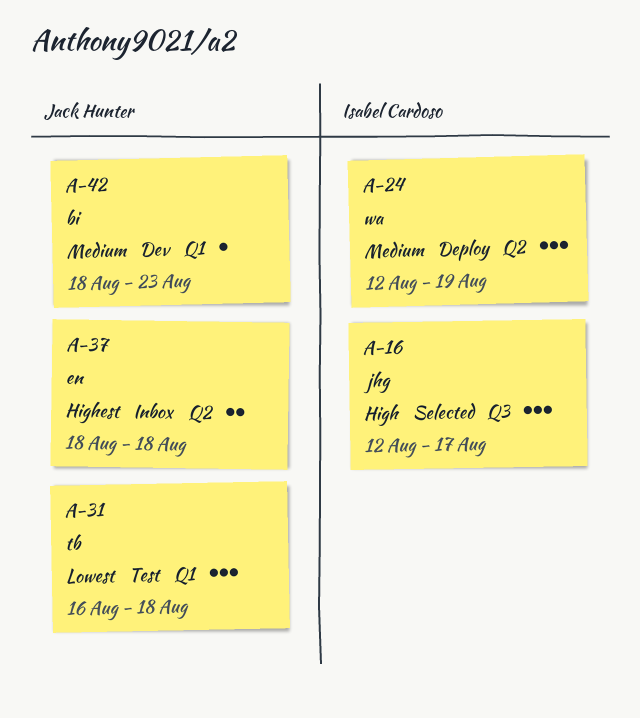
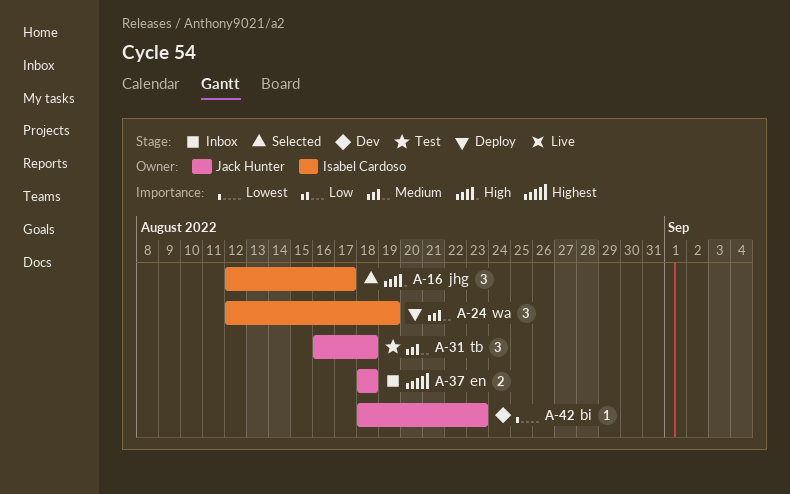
A-31, priority: Lowest -> Medium
A-42, priority: Medium -> Lowest

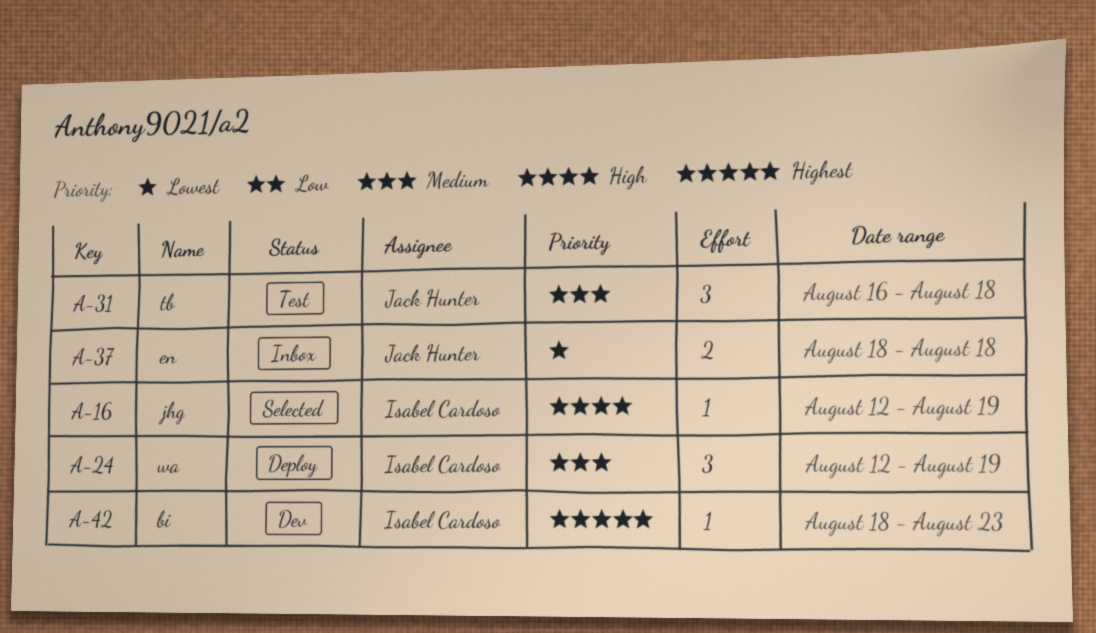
A-16, estimate: 3 -> 1
A-16, due: Aug 17 -> Aug 19
A-37, priority: Highest -> Lowest
A-42, owner: Jack Hunter -> Isabel Cardoso
A-42, priority: Lowest -> Highest

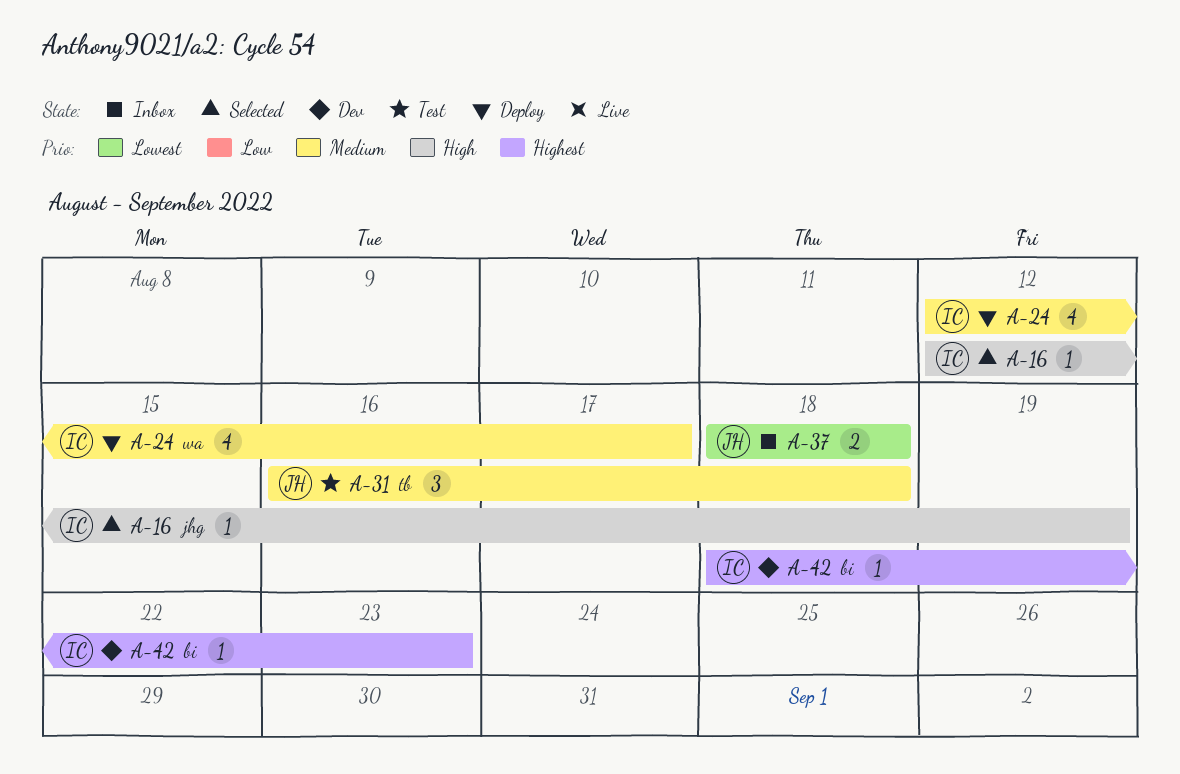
A-24, estimate: 3 -> 4
A-24, due: Aug 19 -> Aug 17

